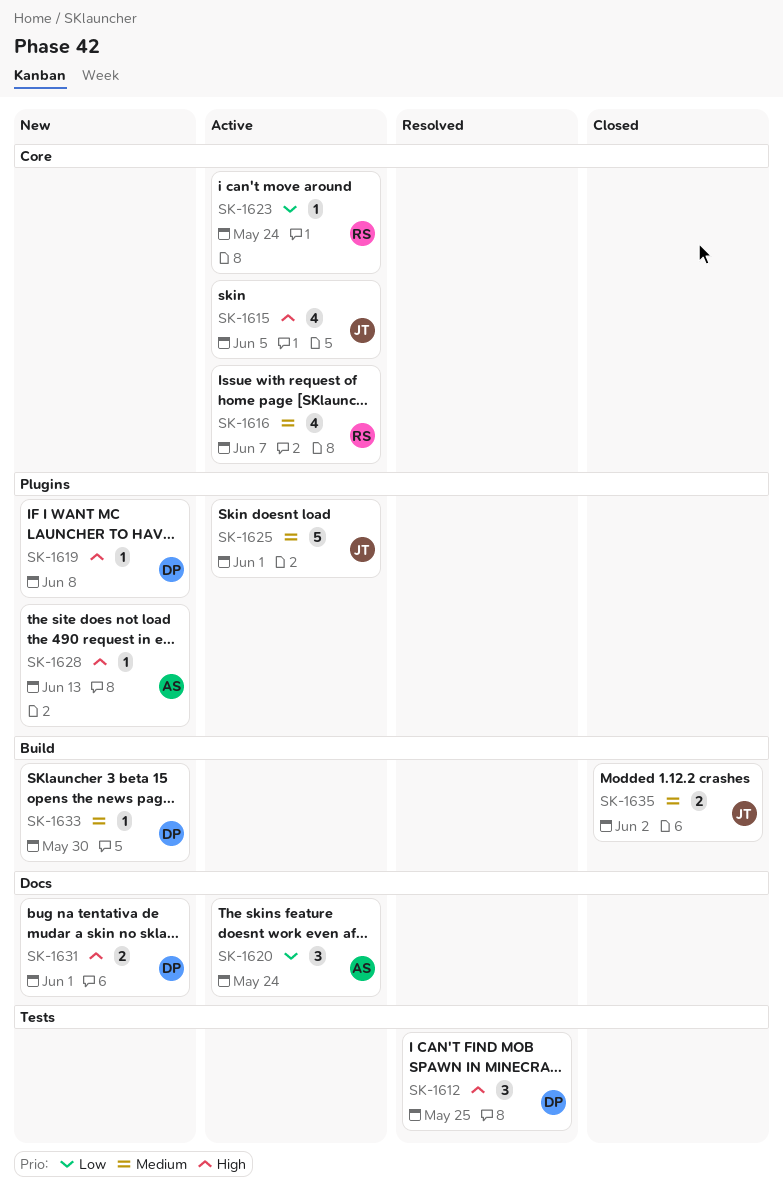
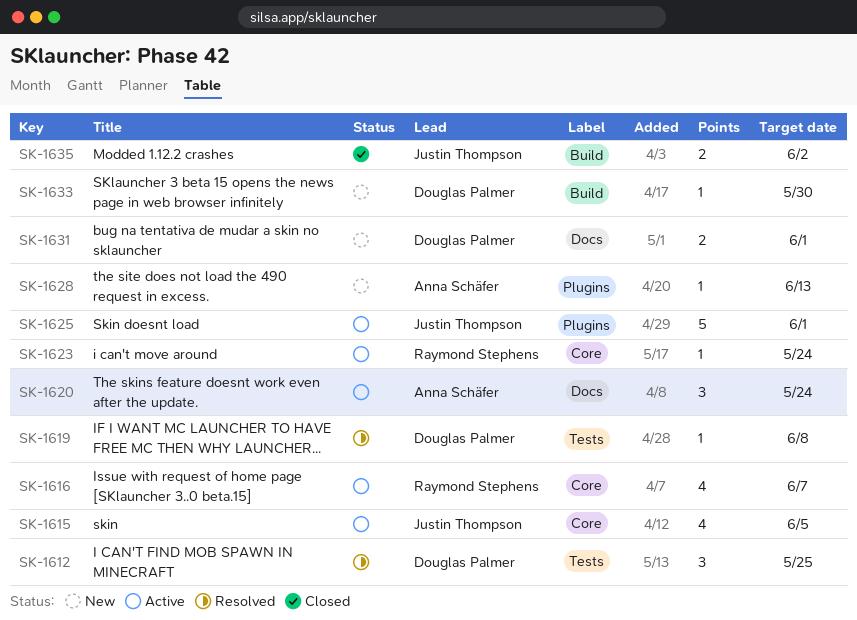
SK-1619, status: New -> Resolved
SK-1619, label: Plugins -> Tests

